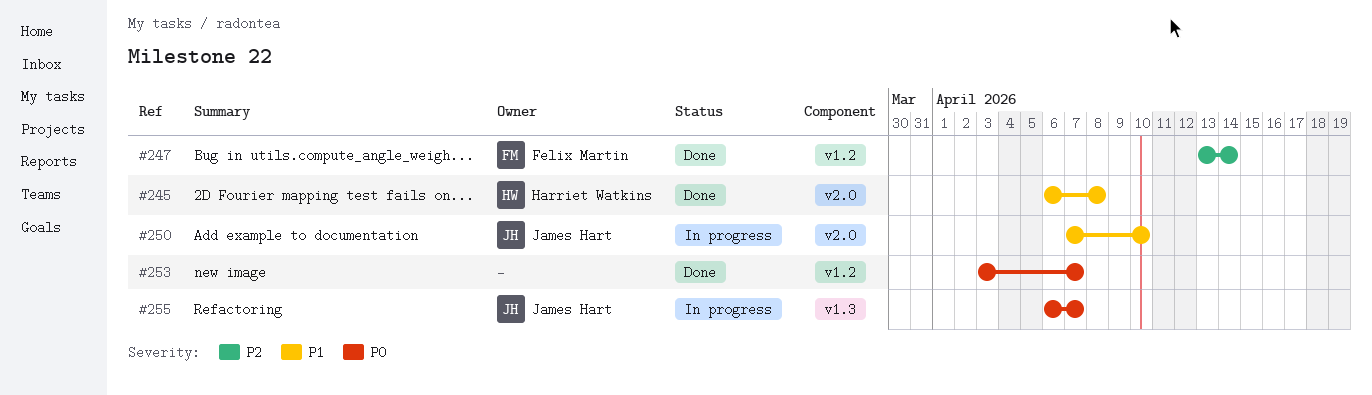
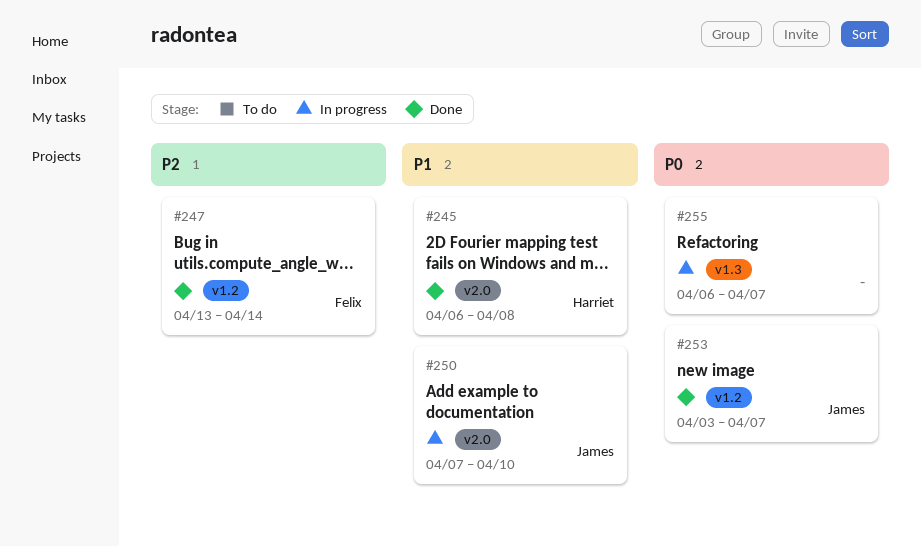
#253, owner: none -> James Hart
#255, owner: James Hart -> none

